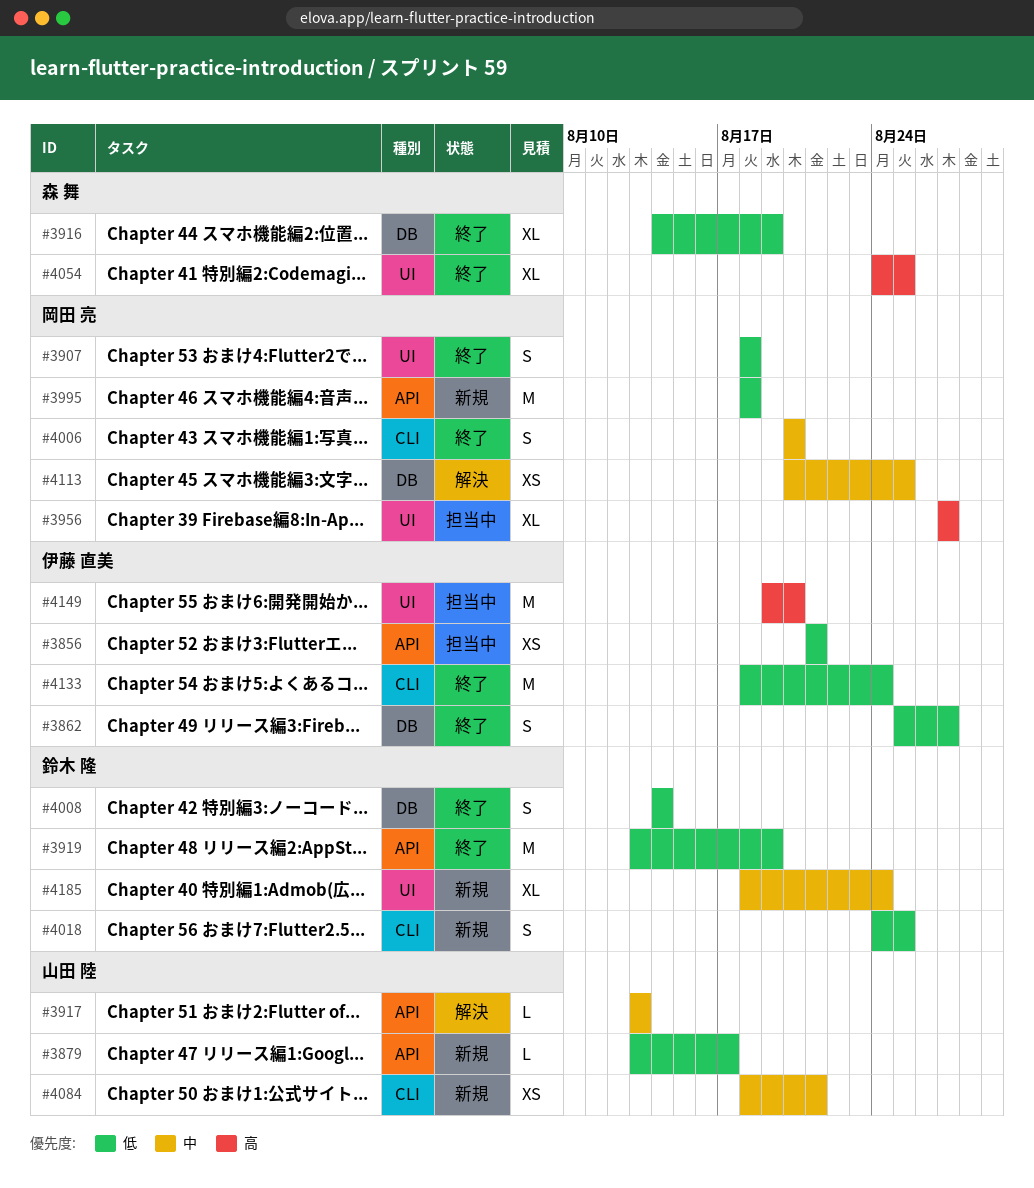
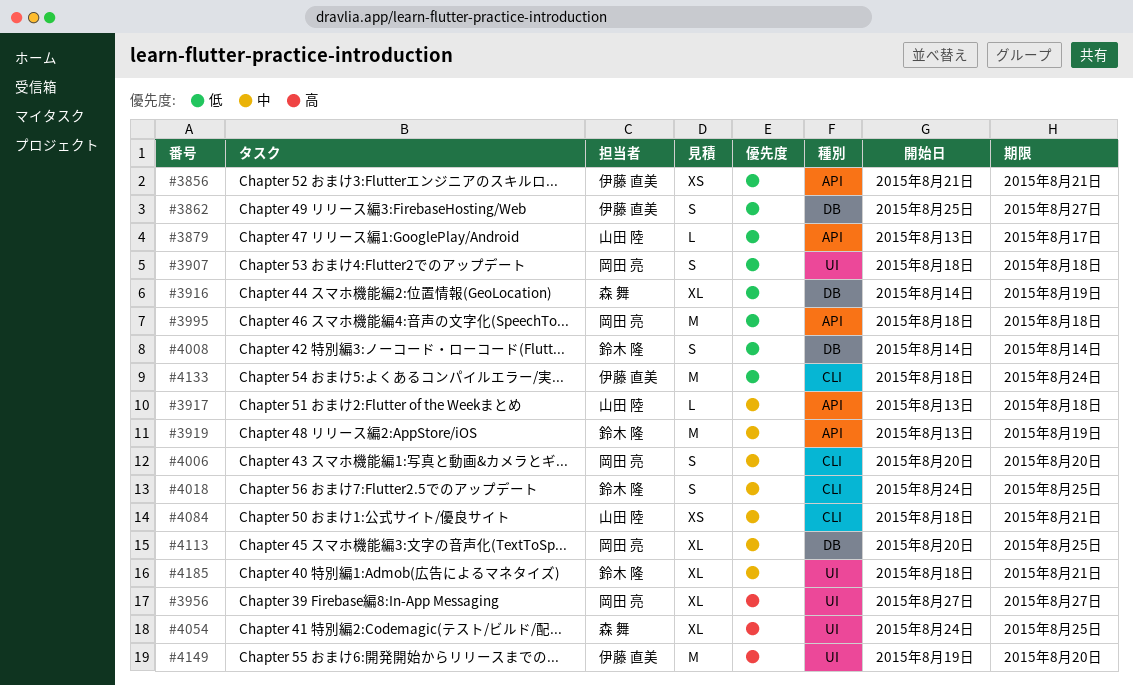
#3917, due: Aug 13 -> Aug 18
#3919, priority: 低 -> 中
#4018, priority: 低 -> 中
#4113, estimate: XS -> XL
#4185, due: Aug 24 -> Aug 21

